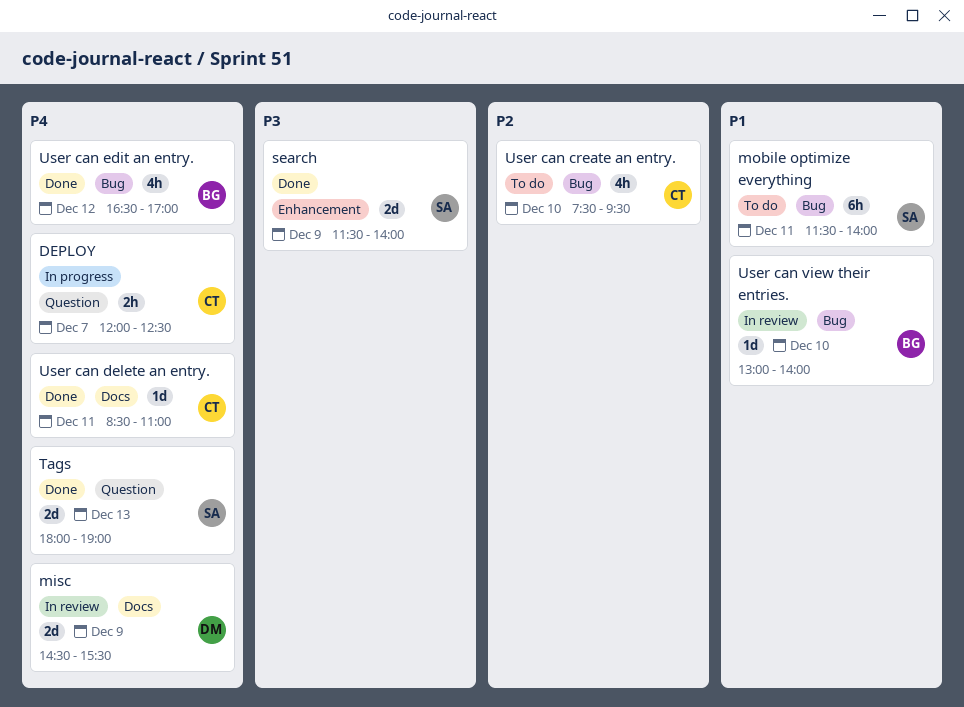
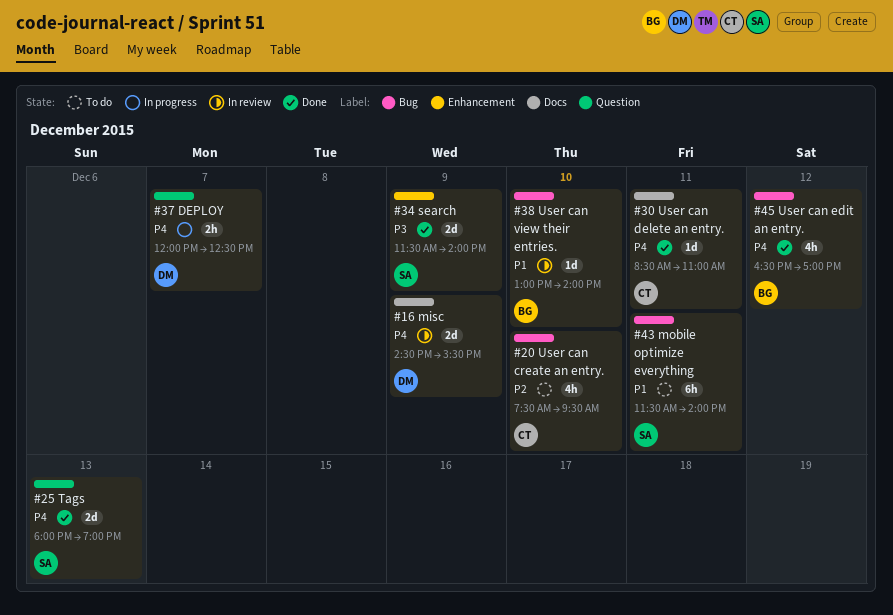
DEPLOY, owner: CT -> DM

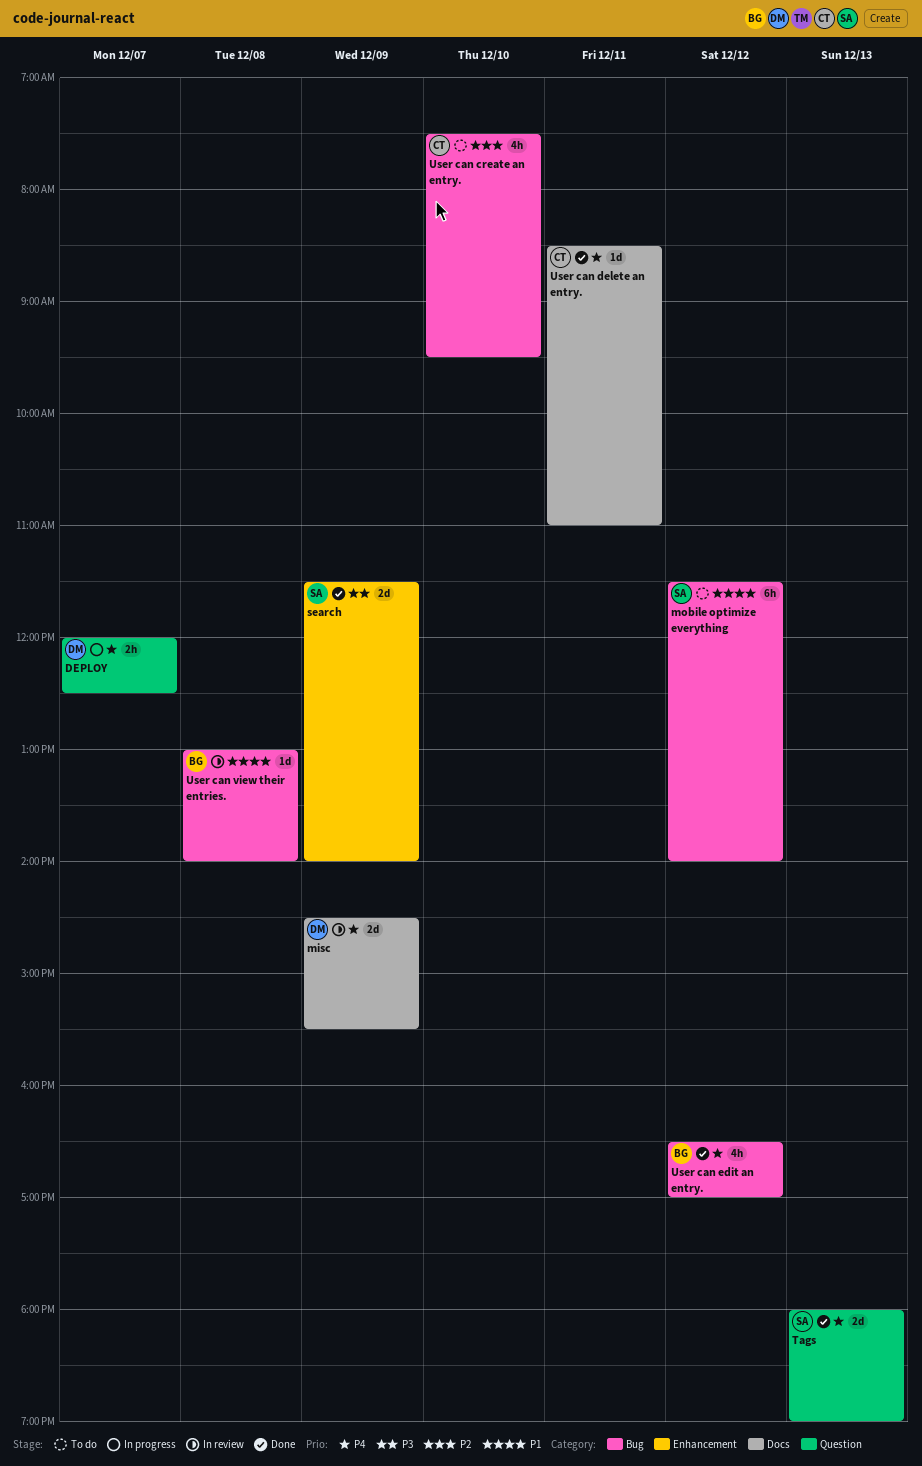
mobile optimize everything, day: Dec 11 -> Dec 12
User can view their entries., day: Dec 10 -> Dec 8

